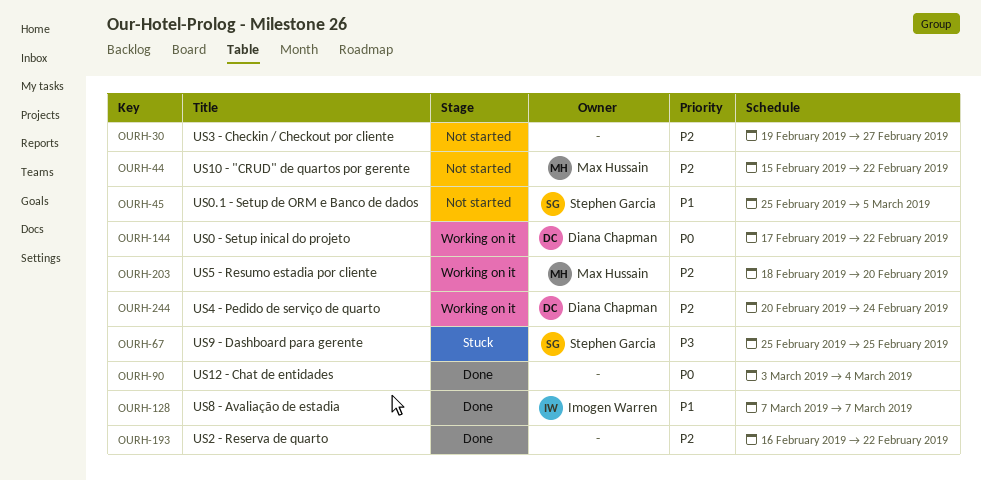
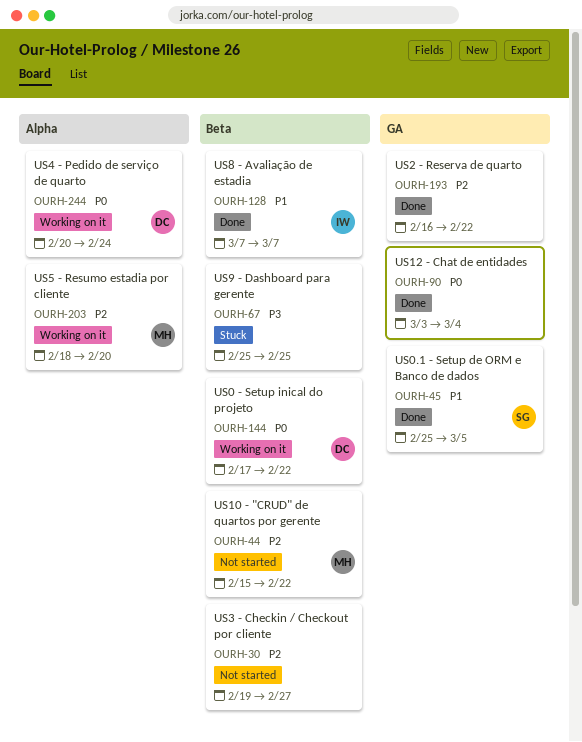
OURH-45, status: Not started -> Done
OURH-67, owner: Stephen Garcia -> none
OURH-244, priority: P2 -> P0

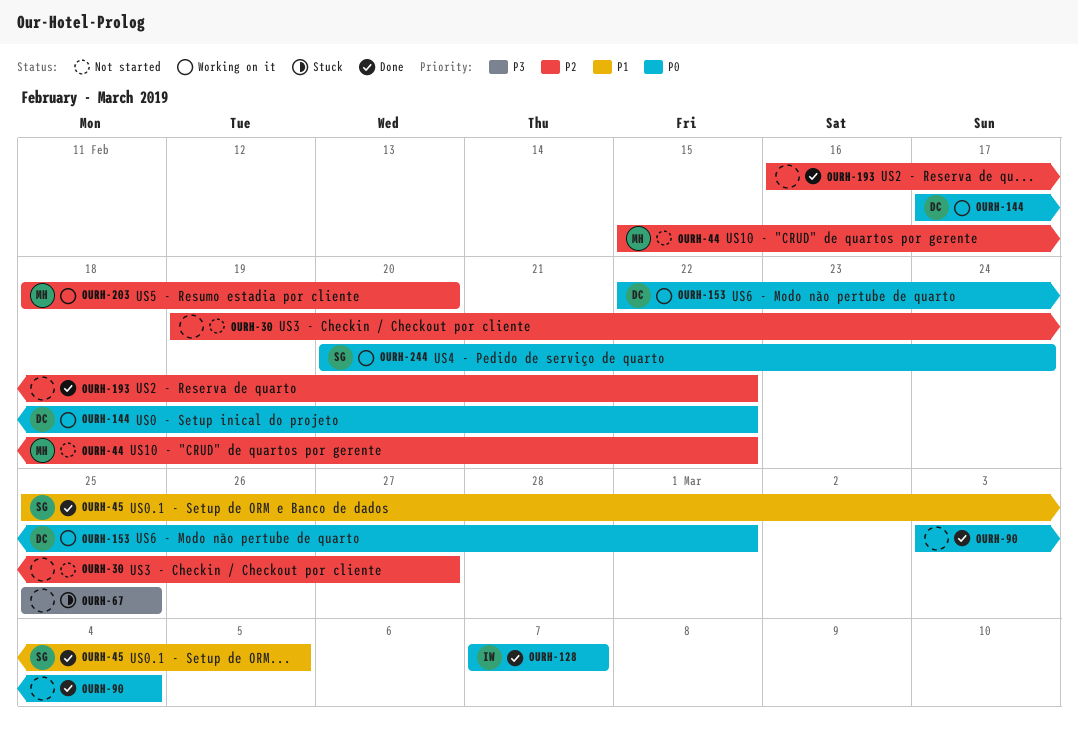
OURH-128, priority: P1 -> P0
OURH-153: none -> present
OURH-244, owner: DC -> SG

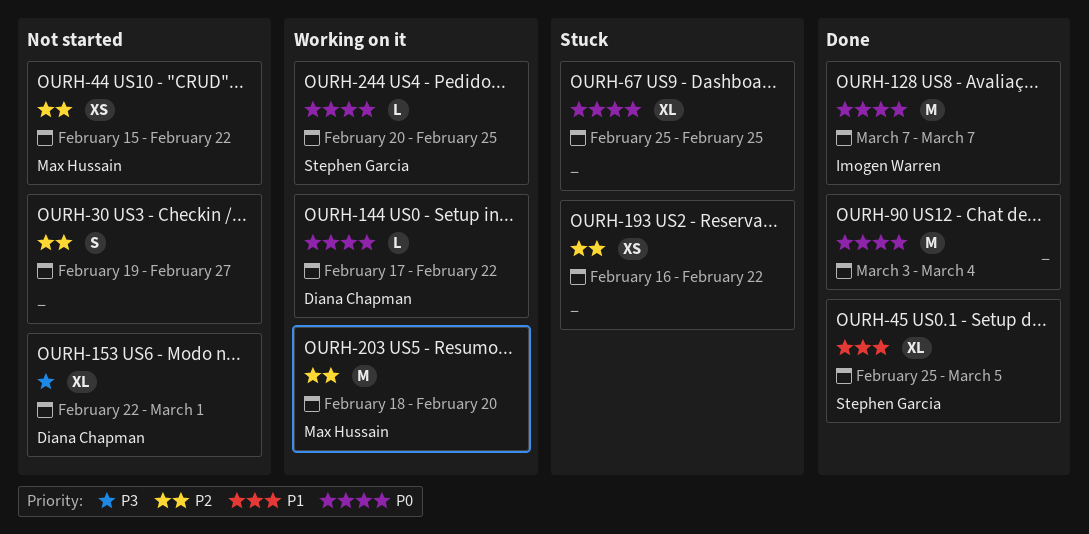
OURH-67, priority: P3 -> P0
OURH-153, status: Working on it -> Not started
OURH-153, priority: P0 -> P3
OURH-193, status: Done -> Stuck
OURH-244, due: Feb 24 -> Feb 25

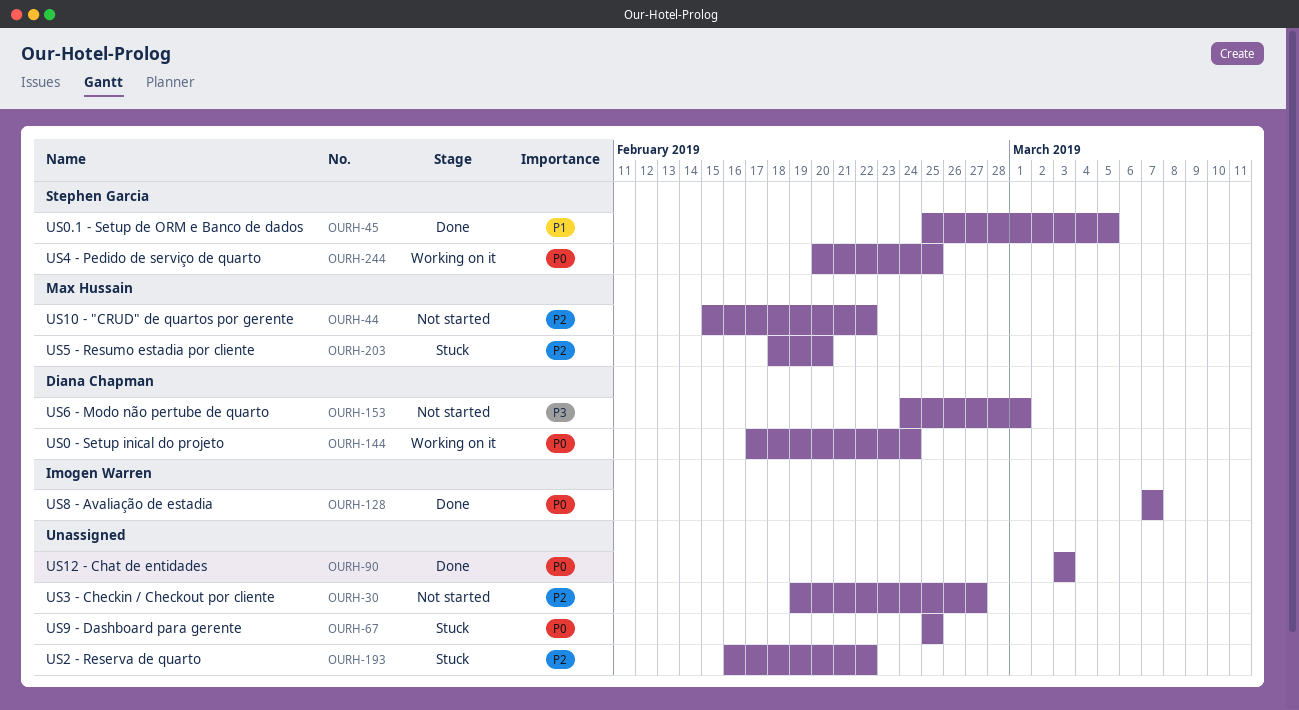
OURH-90, due: Mar 4 -> Mar 3
OURH-144, due: Feb 22 -> Feb 24
OURH-153, start: Feb 22 -> Feb 24
OURH-203, status: Working on it -> Stuck

